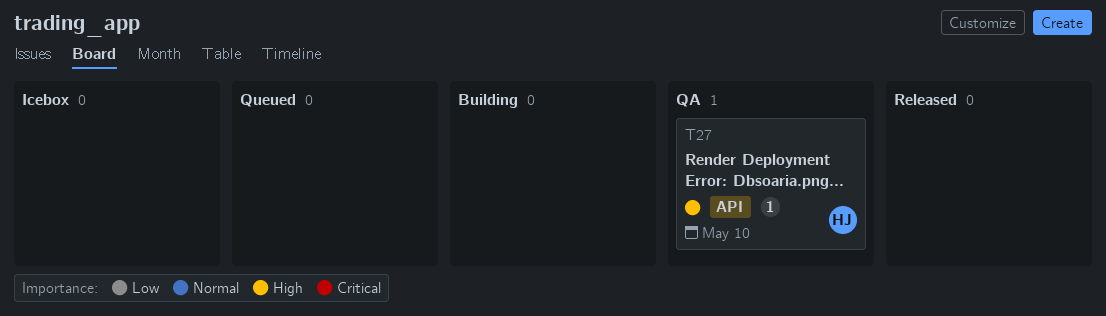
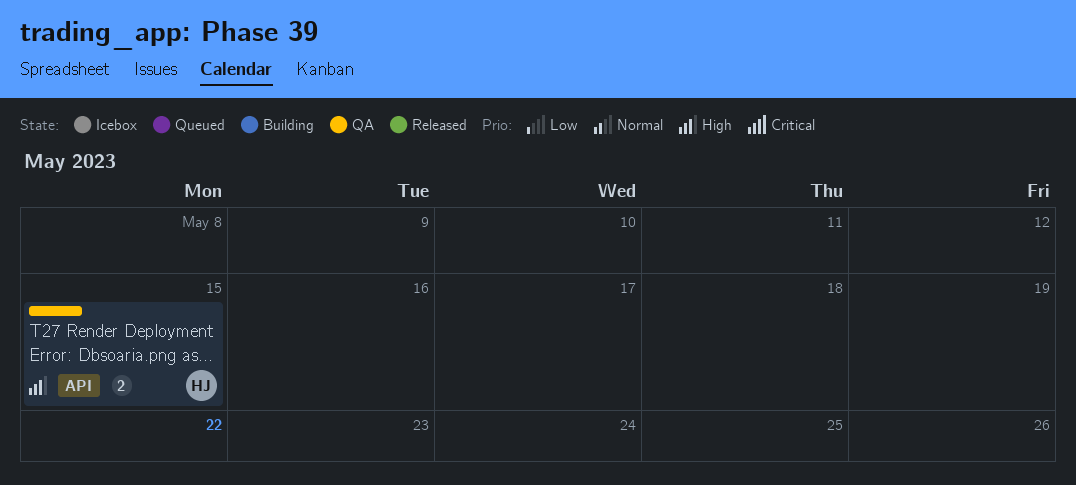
T27, estimate: 1 -> 2
T27, due: May 10 -> May 15

